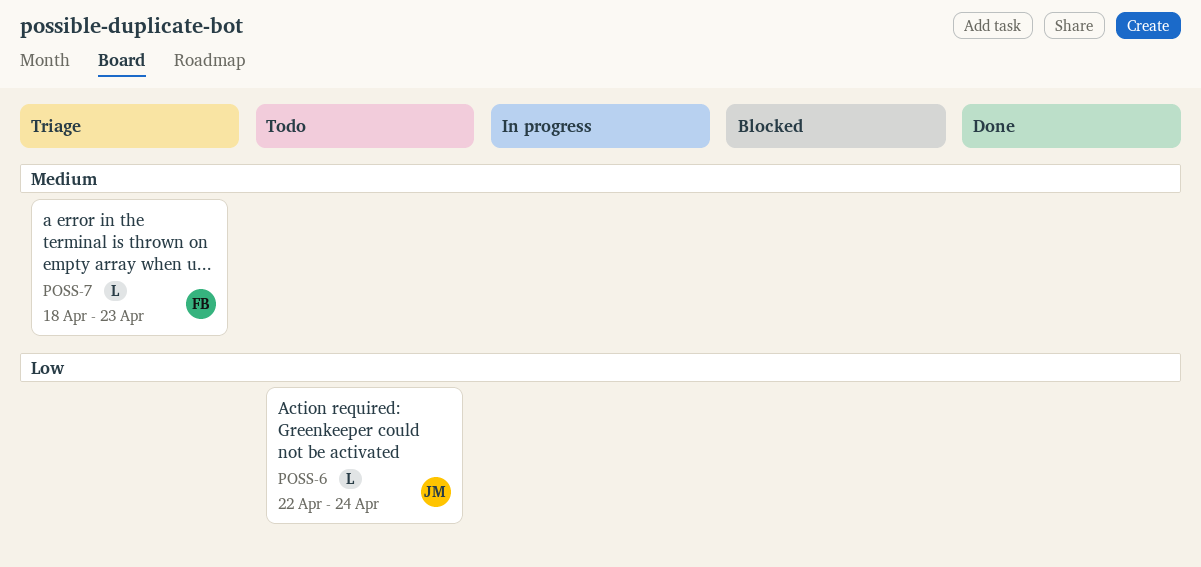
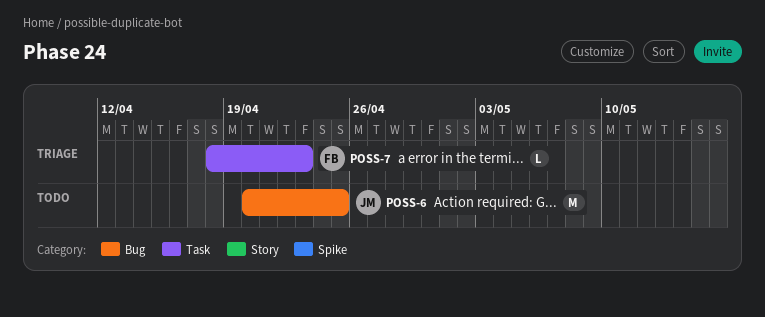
POSS-6, estimate: L -> M
POSS-6, start: Apr 22 -> Apr 20
POSS-6, due: Apr 24 -> Apr 25

